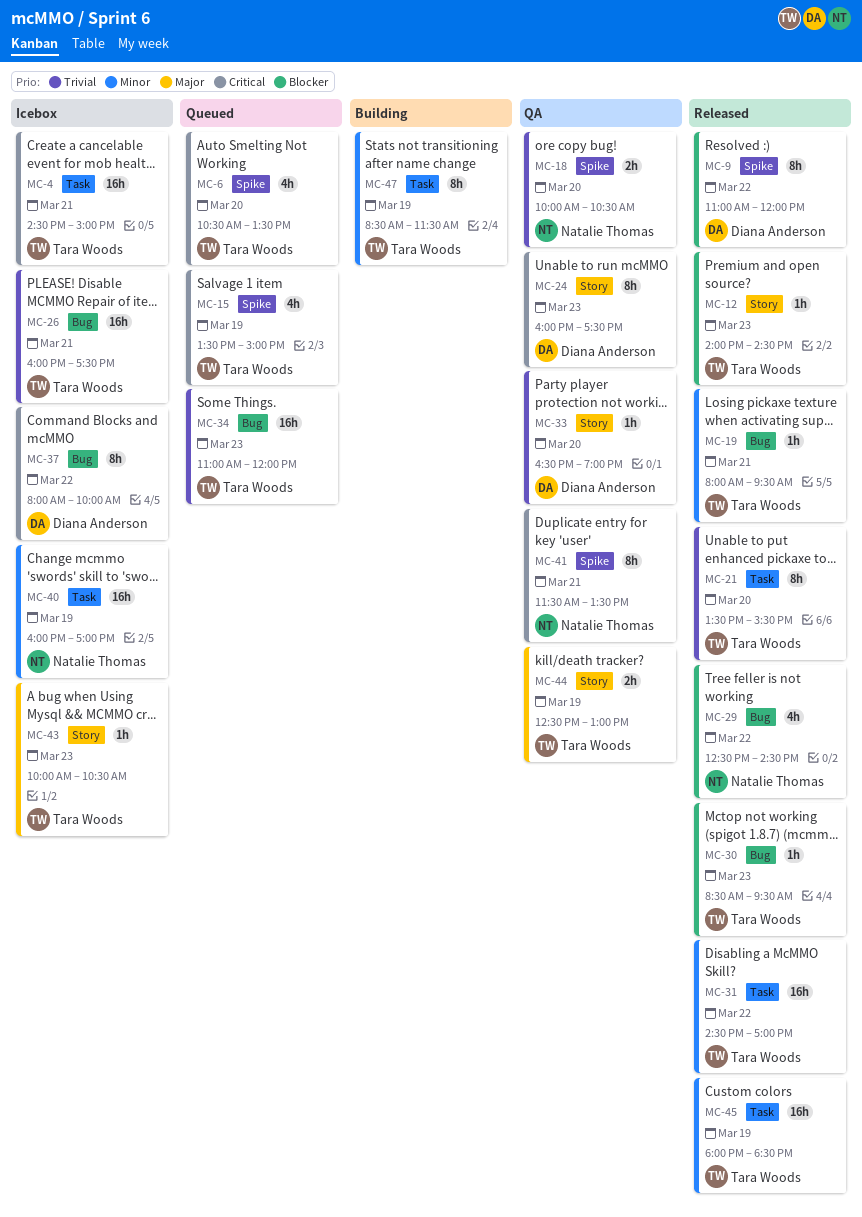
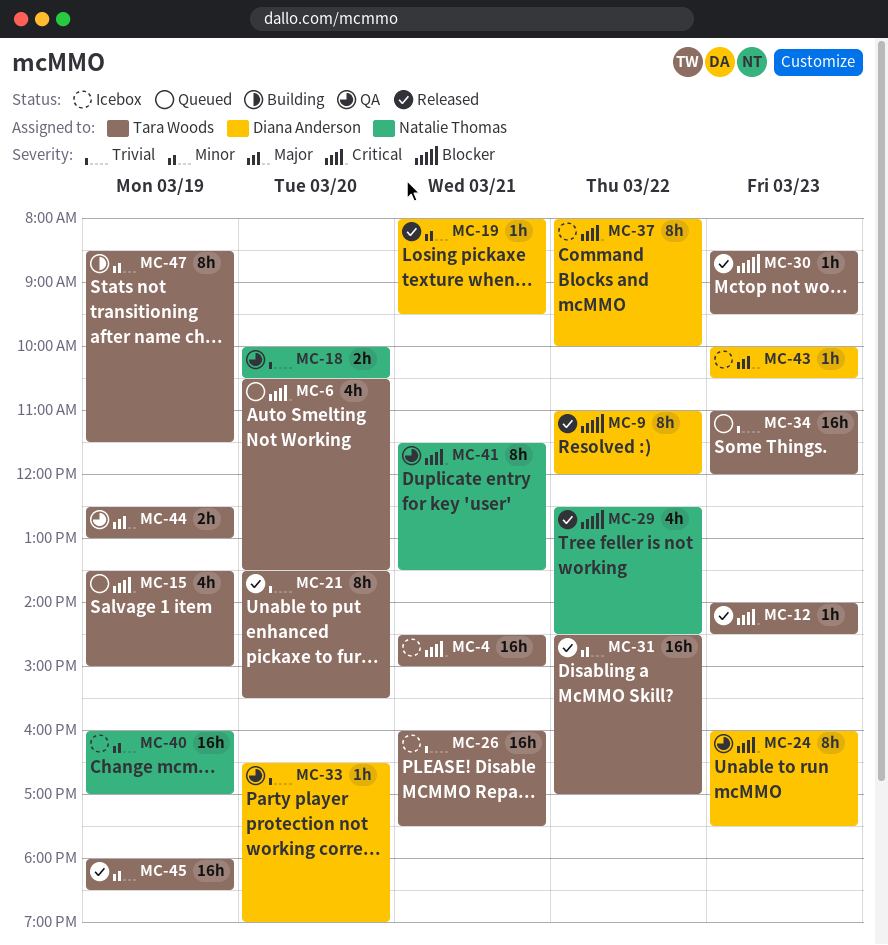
MC-12, priority: Blocker -> Critical
MC-19, owner: Tara Woods -> Diana Anderson
MC-43, owner: Tara Woods -> Diana Anderson

